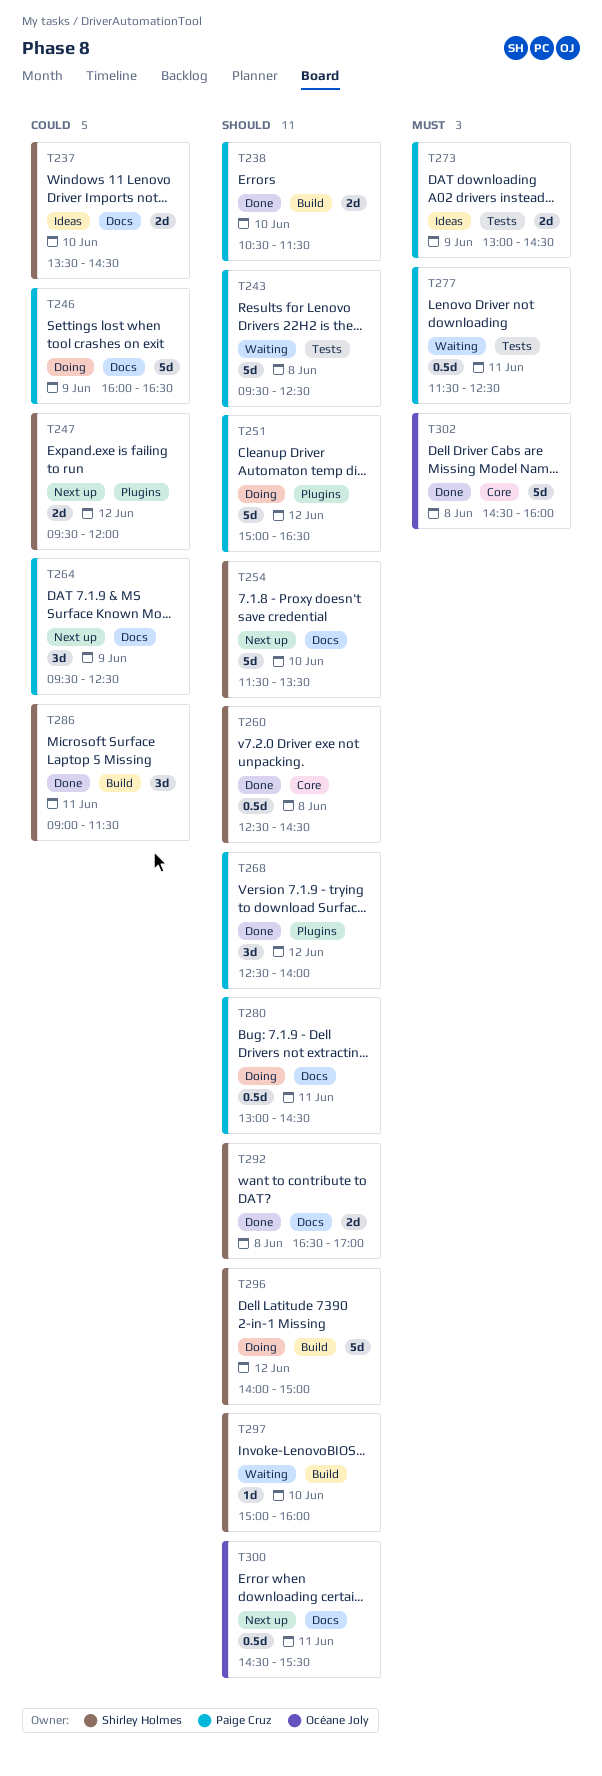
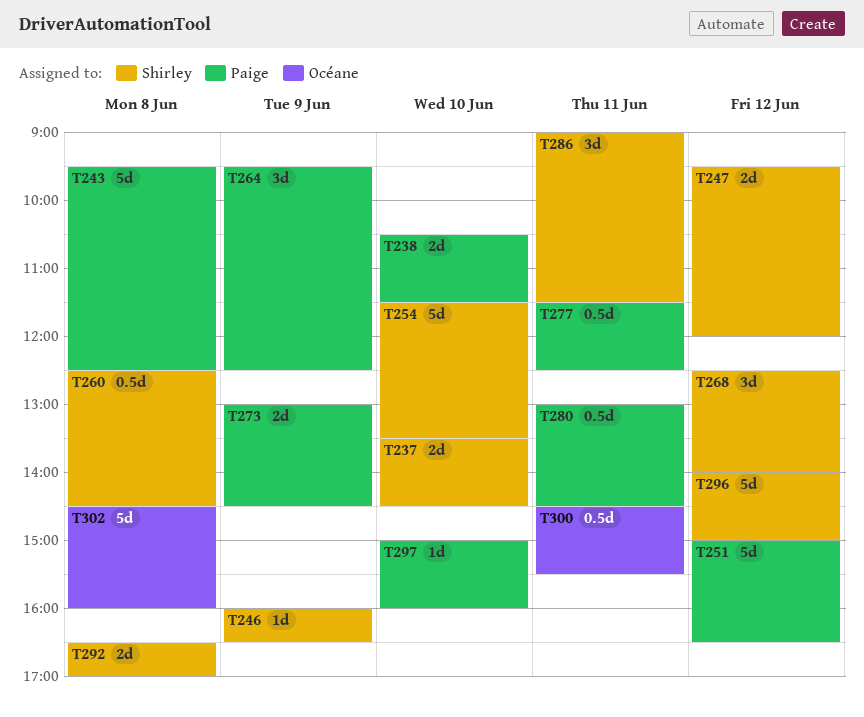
T246, owner: Paige Cruz -> Shirley Holmes
T246, estimate: 5d -> 1d
T268, owner: Paige Cruz -> Shirley Holmes
T297, owner: Shirley Holmes -> Paige Cruz

